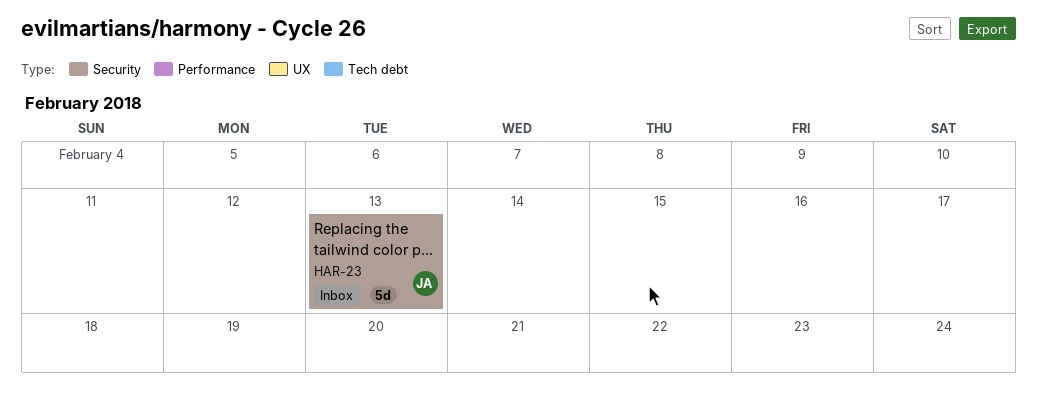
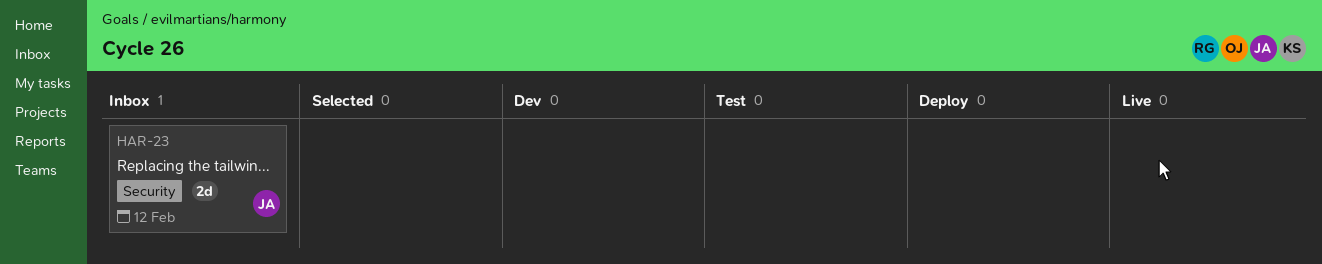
HAR-23, estimate: 5d -> 2d
HAR-23, due: Feb 13 -> Feb 12

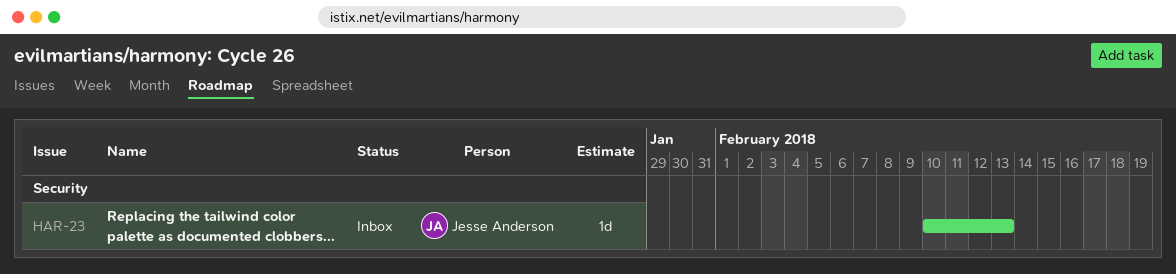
HAR-23, estimate: 2d -> 1d
HAR-23, due: Feb 12 -> Feb 13

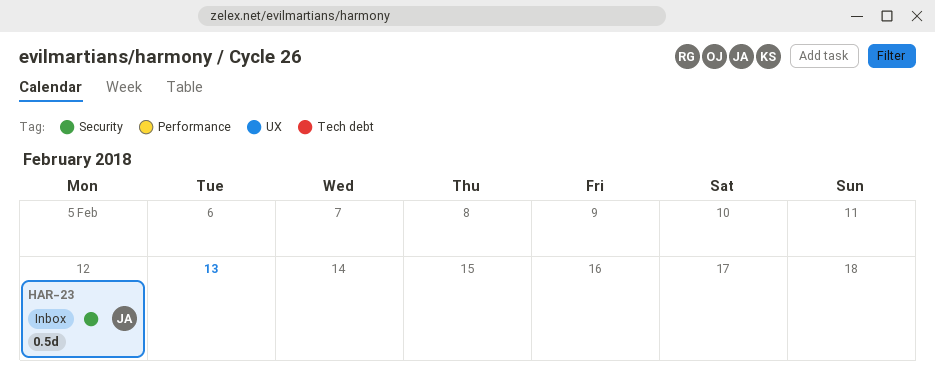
HAR-23, estimate: 1d -> 0.5d
HAR-23, due: Feb 13 -> Feb 12

